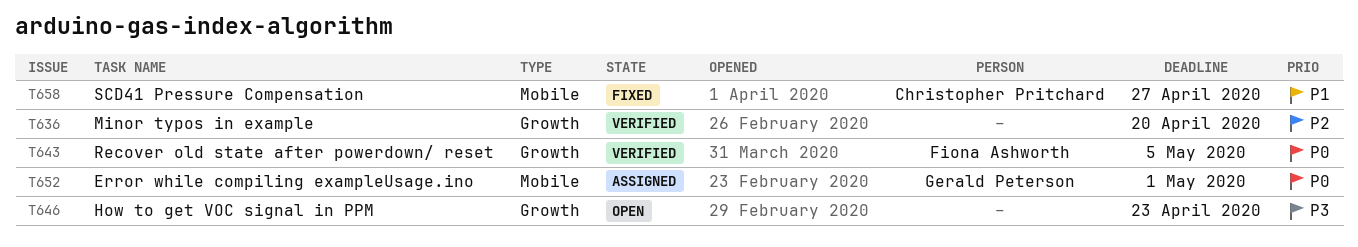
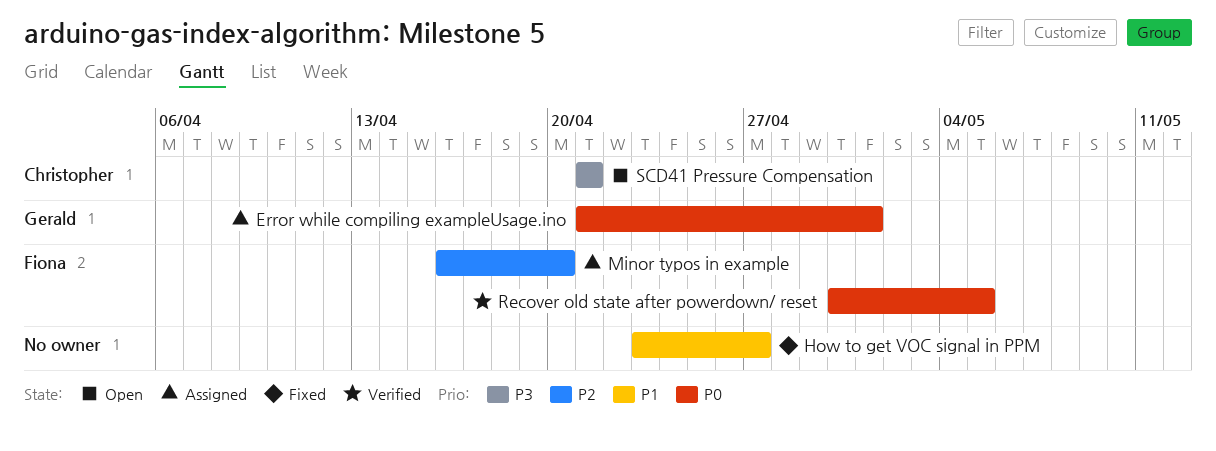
How to get VOC signal in PPM, status: Open -> Fixed
How to get VOC signal in PPM, priority: P3 -> P1
How to get VOC signal in PPM, due: Apr 23 -> Apr 27
Minor typos in example, status: Verified -> Assigned
Minor typos in example, owner: none -> Fiona Ashworth
SCD41 Pressure Compensation, status: Fixed -> Open
SCD41 Pressure Compensation, priority: P1 -> P3
SCD41 Pressure Compensation, due: Apr 27 -> Apr 21

